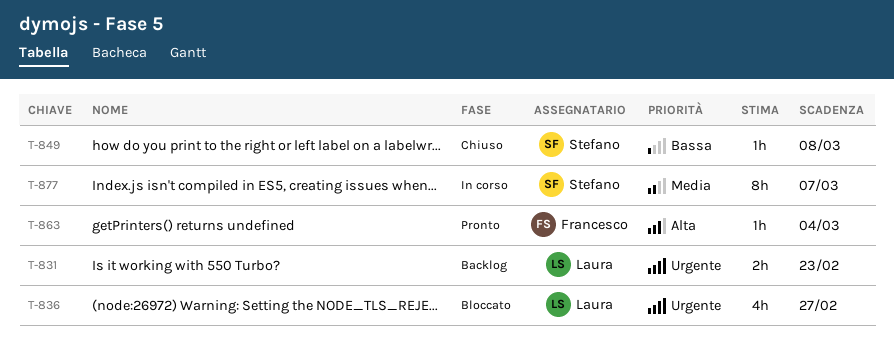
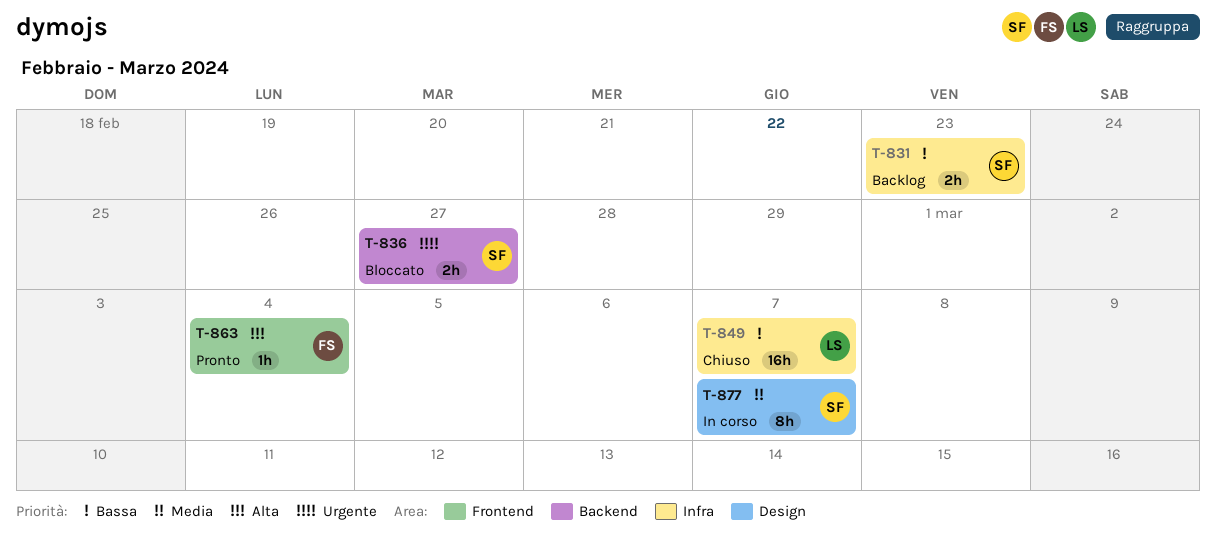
T-831, owner: Laura -> Stefano
T-831, priority: Urgente -> Bassa
T-836, owner: Laura -> Stefano
T-836, estimate: 4h -> 2h
T-849, owner: Stefano -> Laura
T-849, estimate: 1h -> 16h
T-849, due: Mar 8 -> Mar 7

